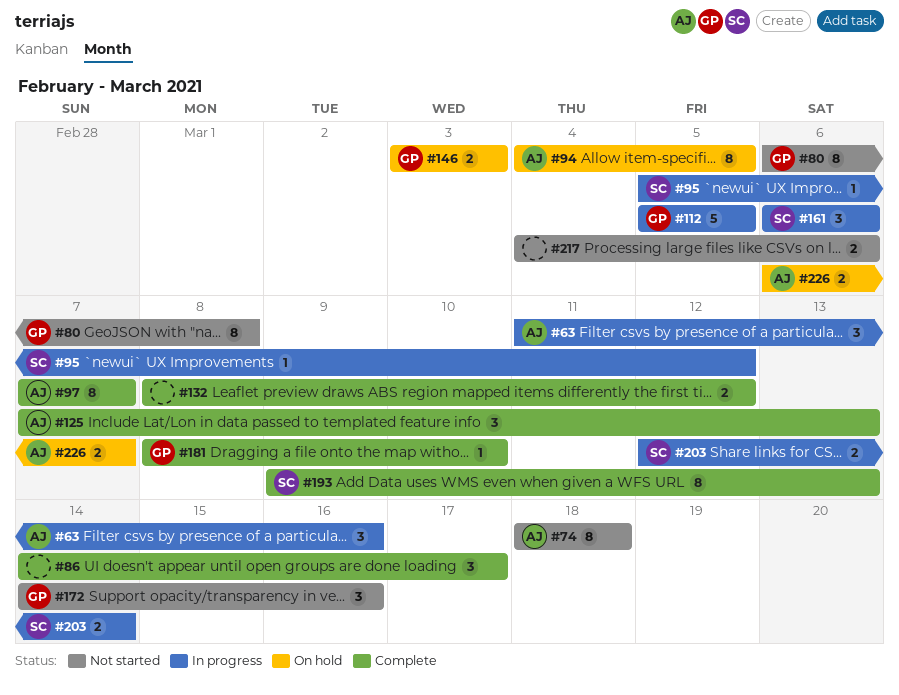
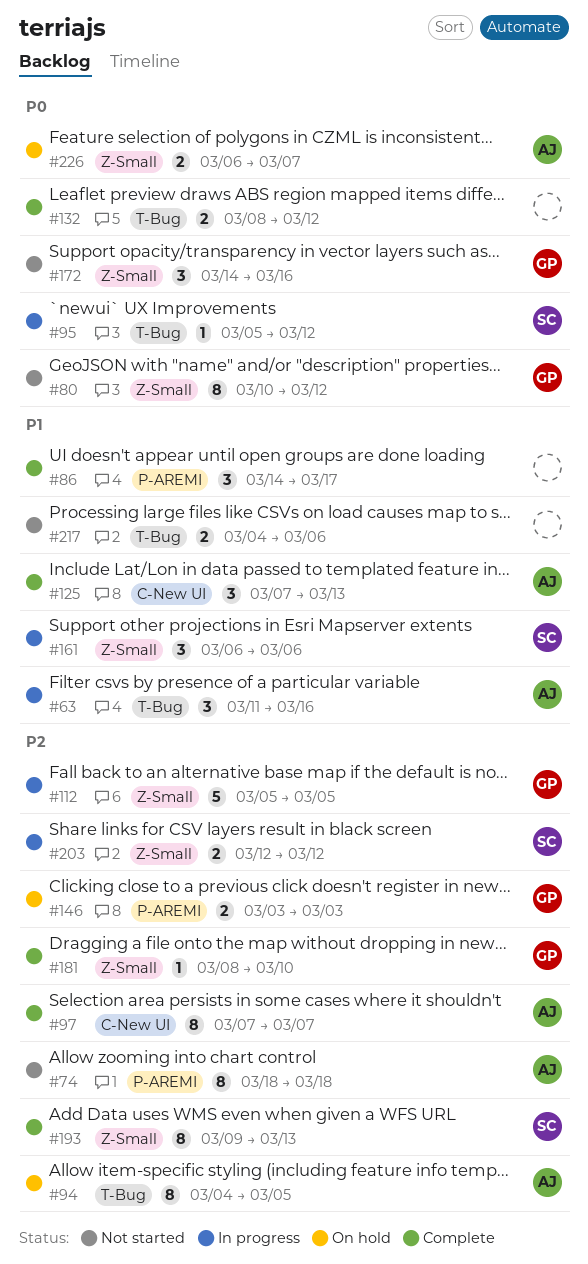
#80, start: Mar 6 -> Mar 10
#80, due: Mar 8 -> Mar 12
#203, due: Mar 14 -> Mar 12

